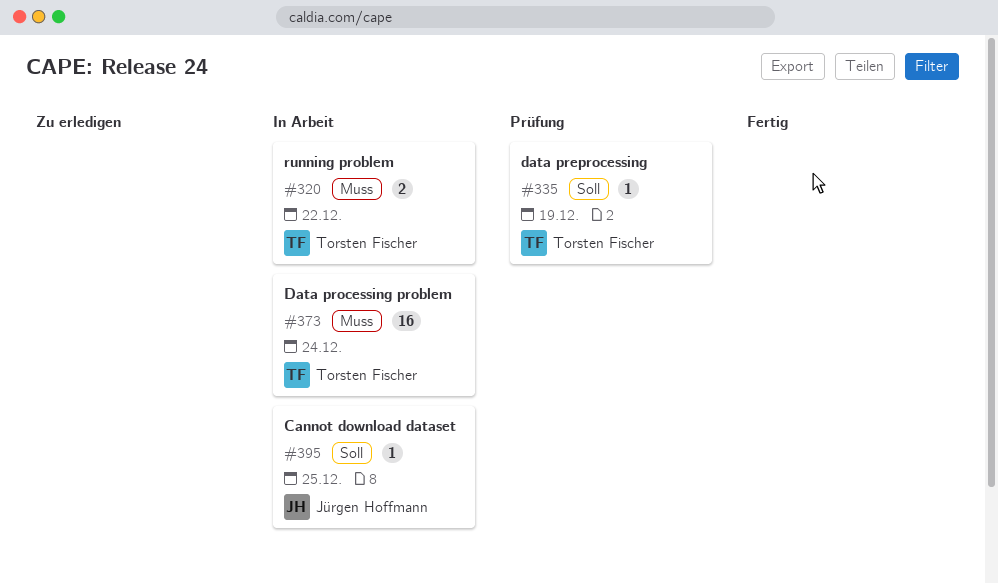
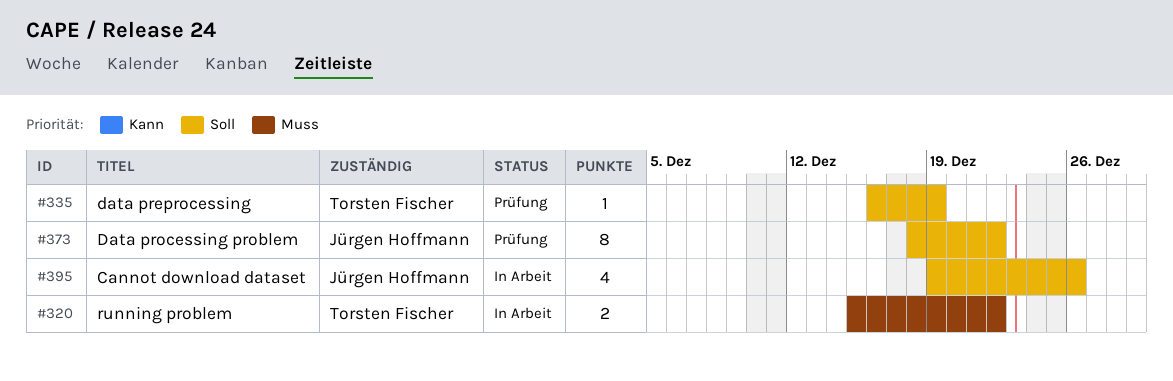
#373, status: In Arbeit -> Prüfung
#373, owner: Torsten Fischer -> Jürgen Hoffmann
#373, priority: Muss -> Soll
#373, estimate: 16 -> 8
#373, due: Dec 24 -> Dec 22
#395, estimate: 1 -> 4
#395, due: Dec 25 -> Dec 26

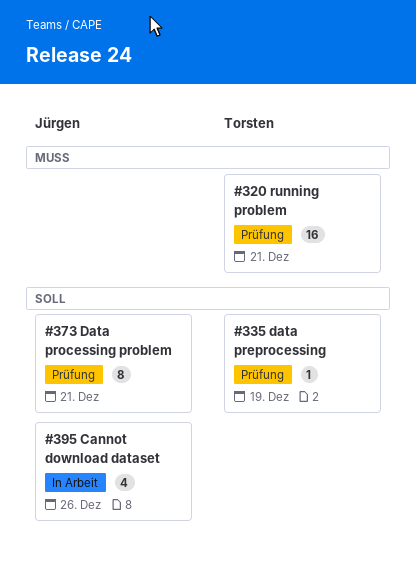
#320, status: In Arbeit -> Prüfung
#320, estimate: 2 -> 16
#320, due: Dec 22 -> Dec 21
#373, due: Dec 22 -> Dec 21

